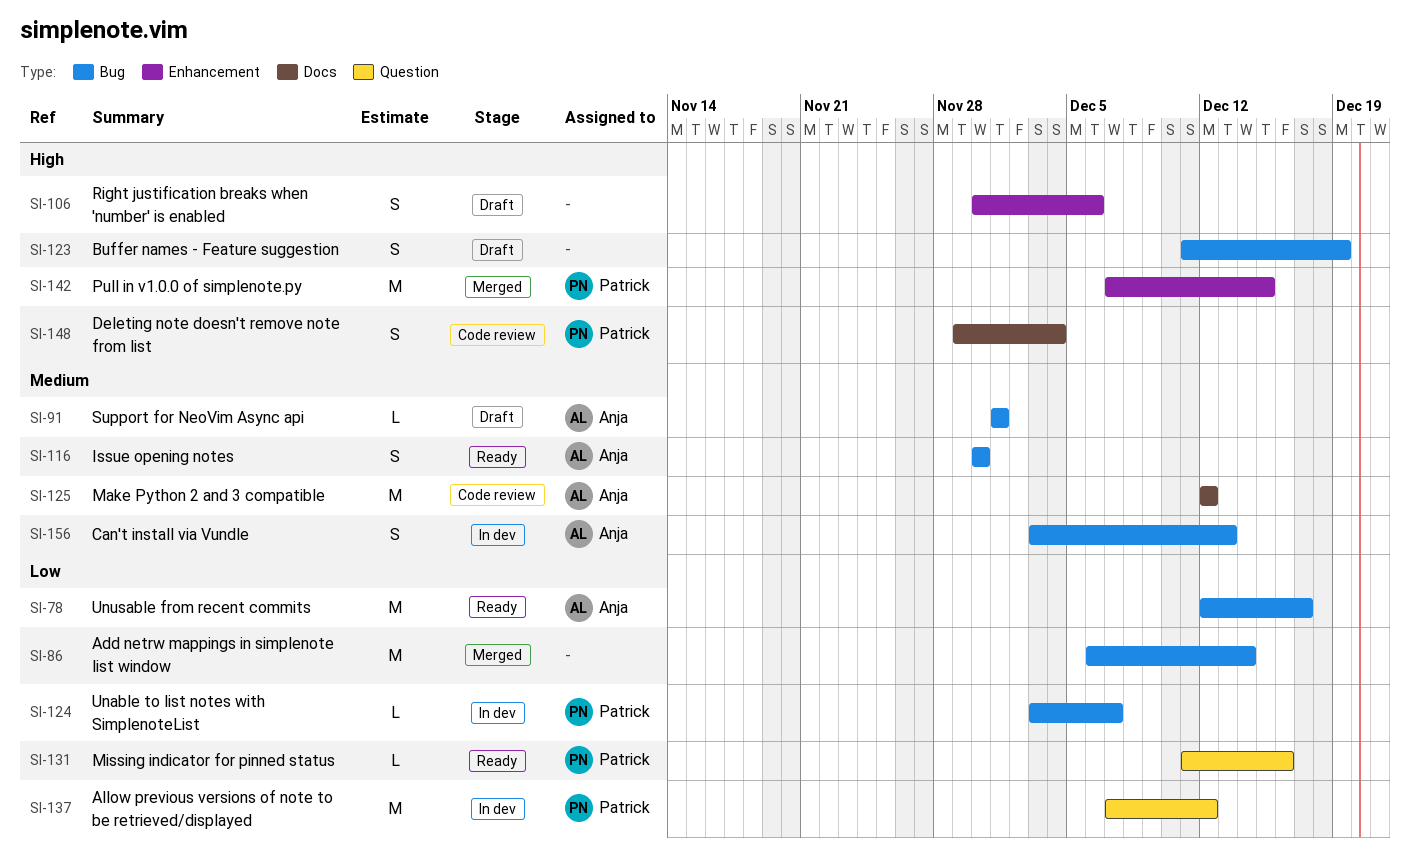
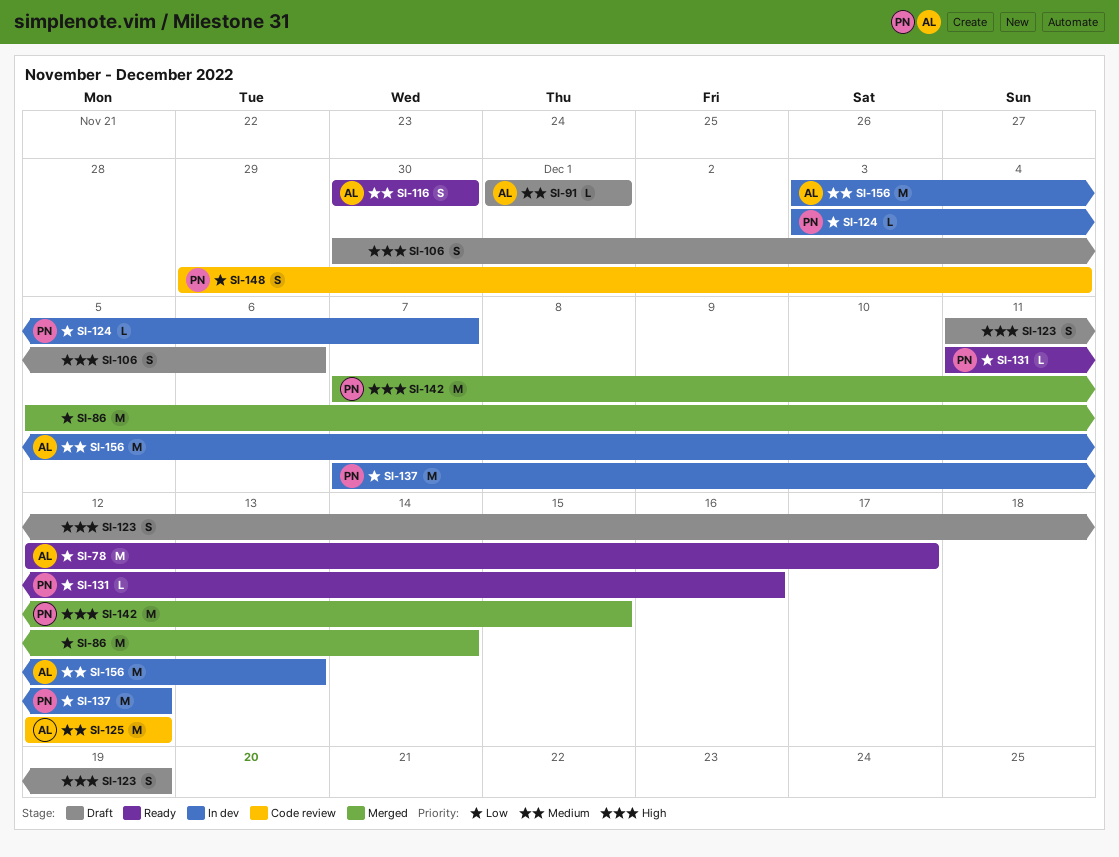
SI-86, start: Dec 6 -> Dec 5
SI-148, priority: High -> Low
SI-156, estimate: S -> M

